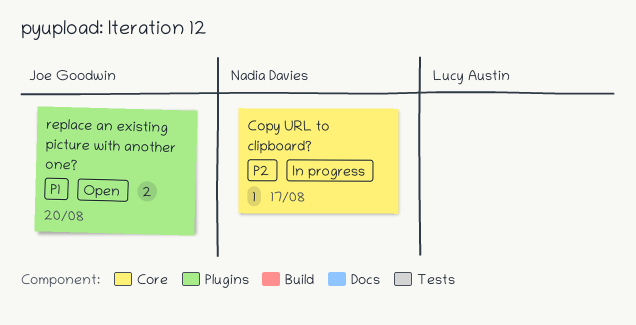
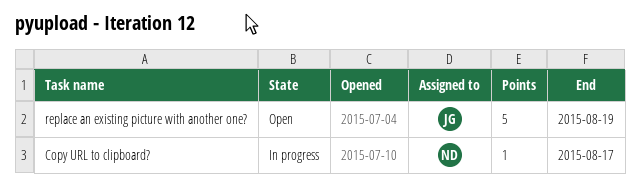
replace an existing picture with another one?, estimate: 2 -> 5
replace an existing picture with another one?, due: Aug 20 -> Aug 19

